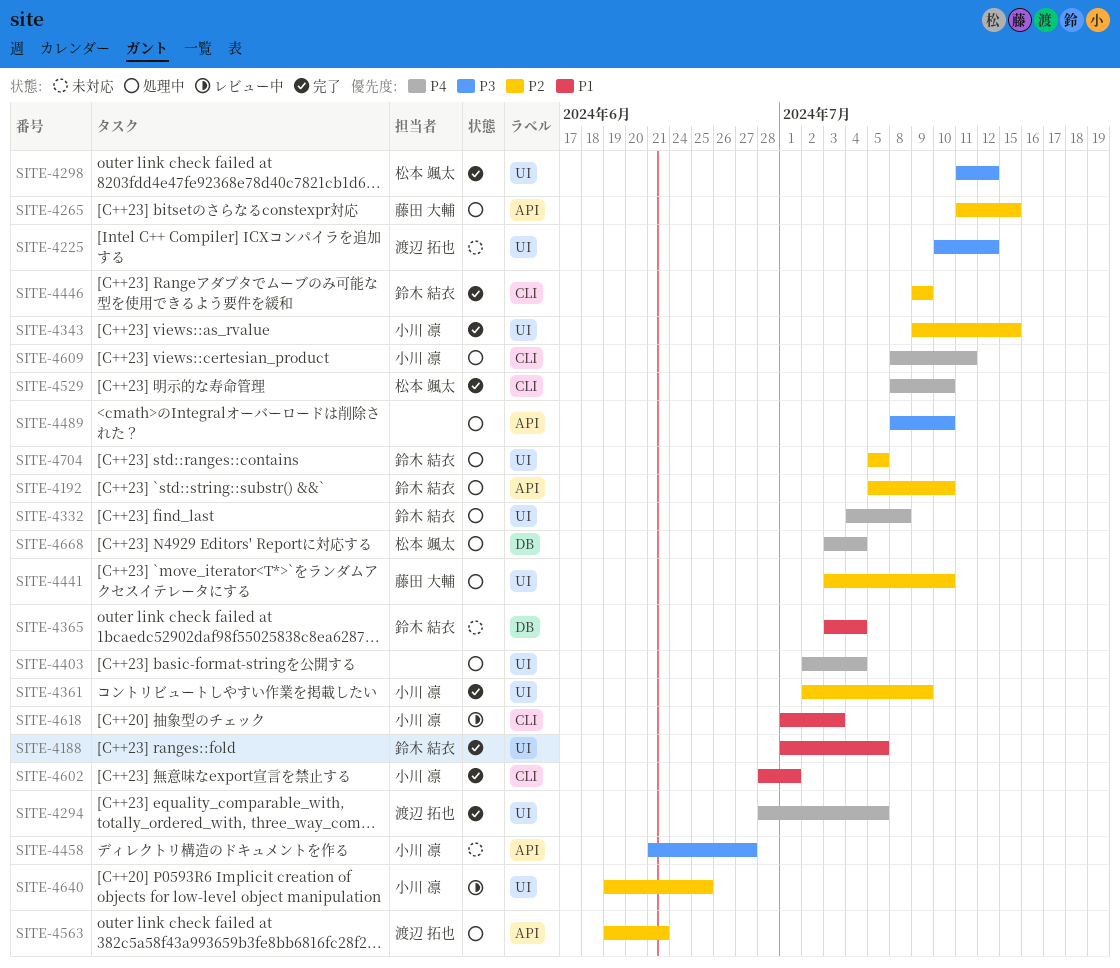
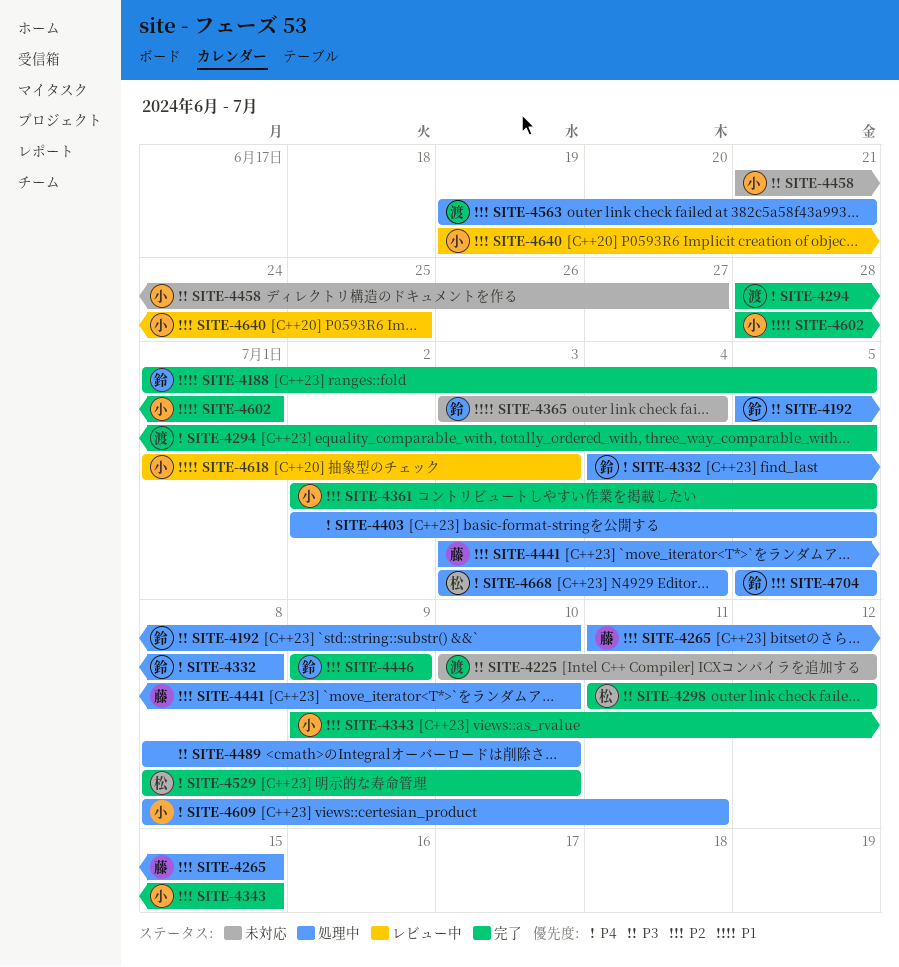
SITE-4192, priority: P2 -> P3
SITE-4361, due: Jul 9 -> Jul 5
SITE-4403, due: Jul 4 -> Jul 5

